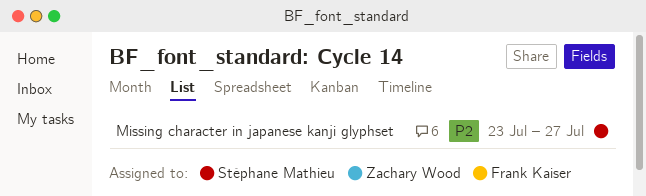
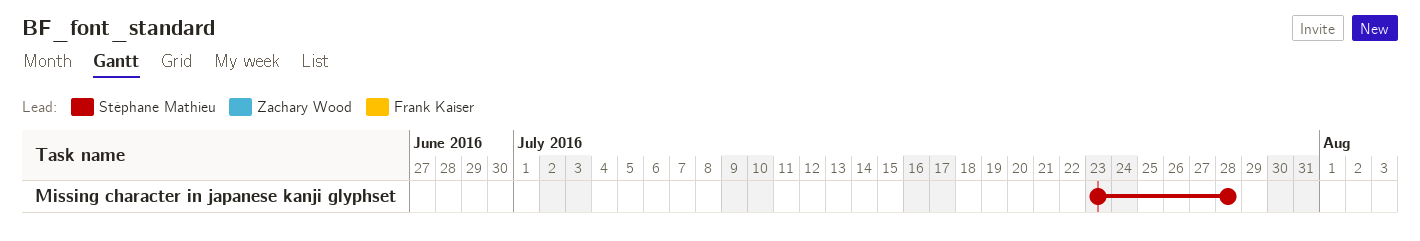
Missing character in japanese kanji glyphset, due: Jul 27 -> Jul 28

